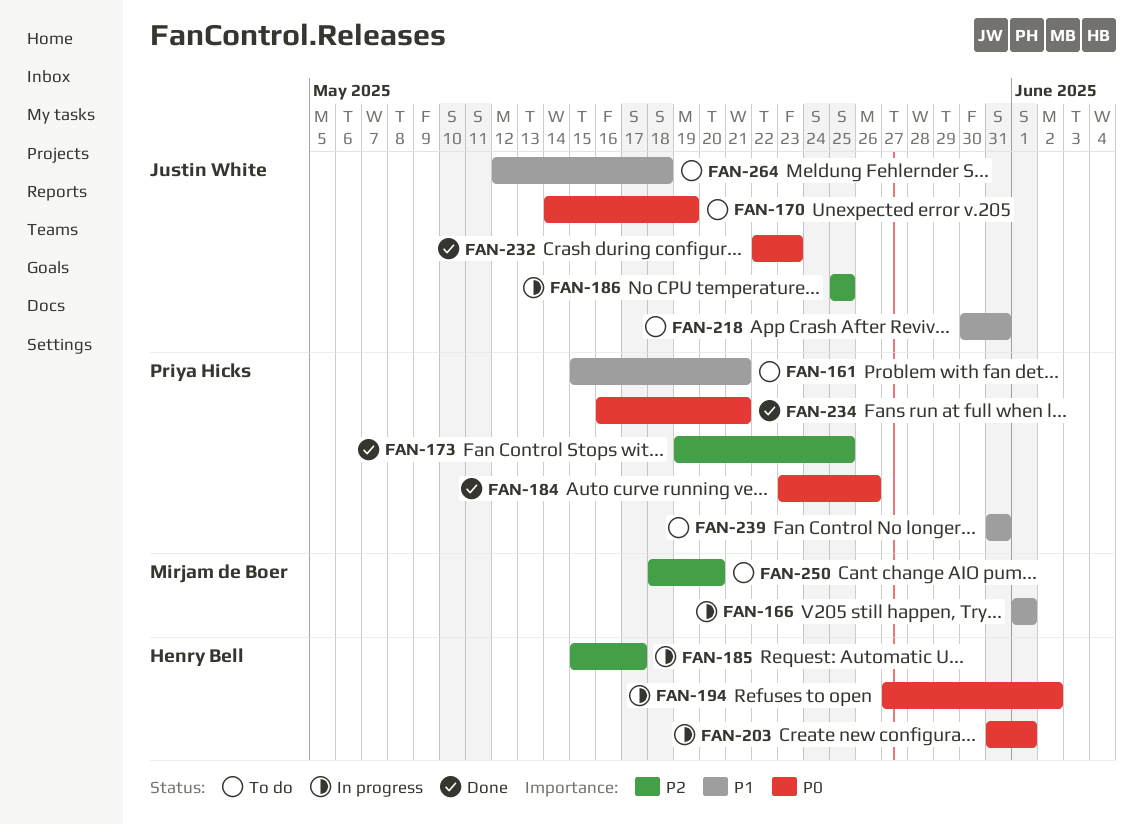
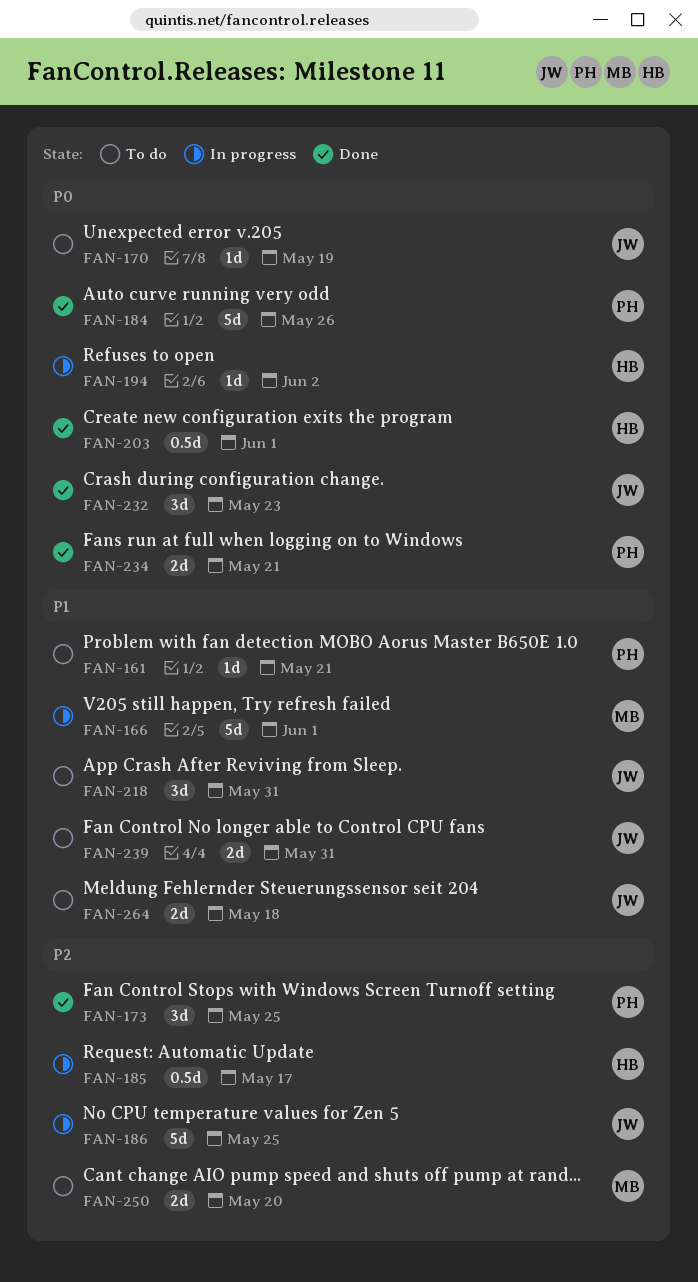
FAN-203, status: In progress -> Done
FAN-239, owner: Priya Hicks -> Justin White

